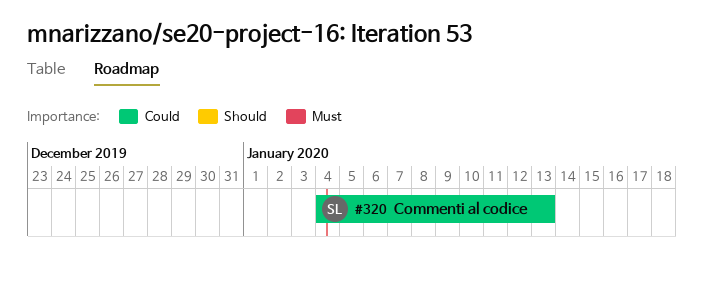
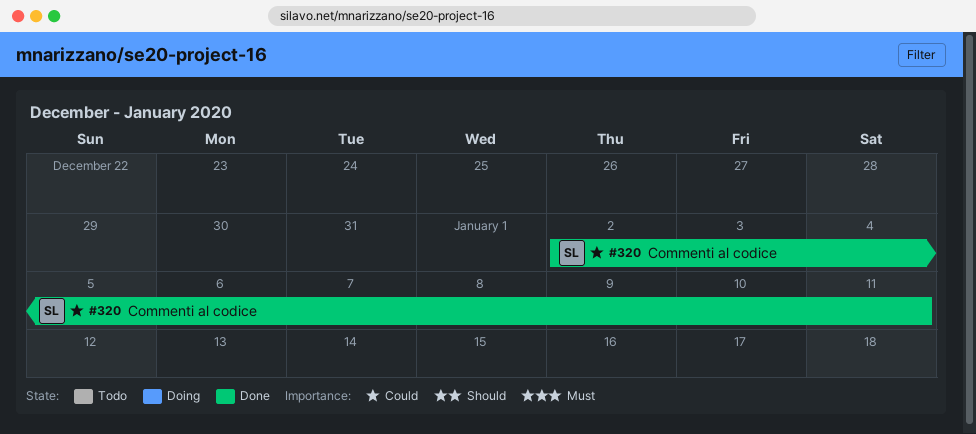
#320, start: Jan 4 -> Jan 2
#320, due: Jan 13 -> Jan 11

